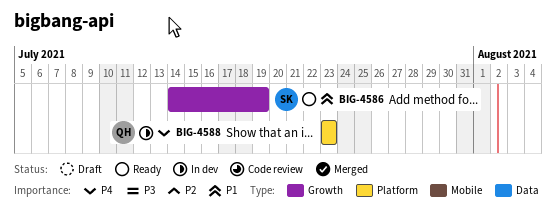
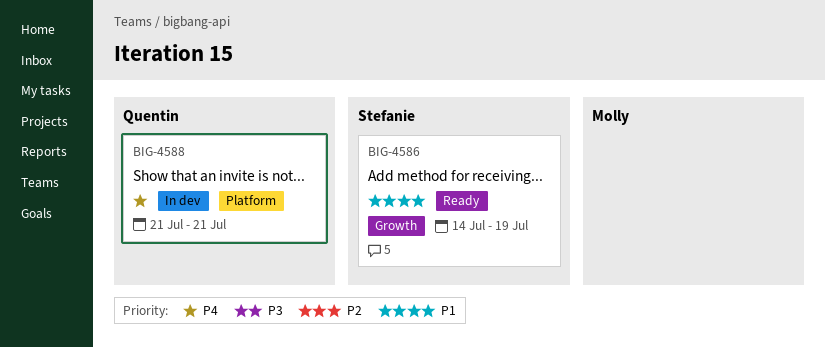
BIG-4588, start: Jul 23 -> Jul 21
BIG-4588, due: Jul 23 -> Jul 21

